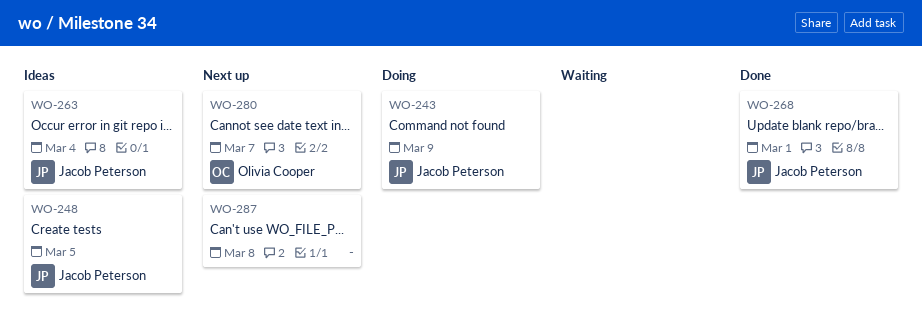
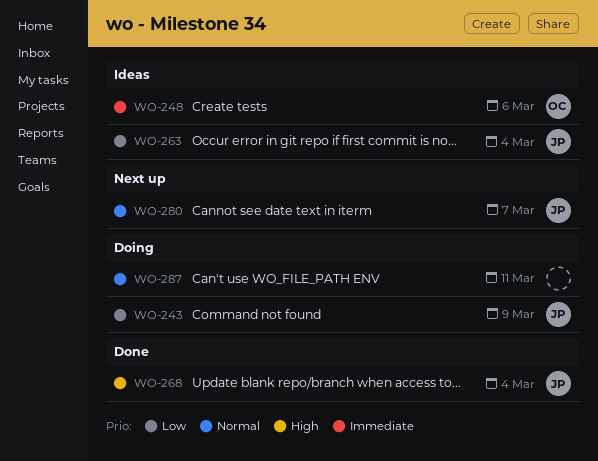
WO-248, owner: Jacob Peterson -> Olivia Cooper
WO-248, due: Mar 5 -> Mar 6
WO-268, due: Mar 1 -> Mar 4
WO-280, owner: Olivia Cooper -> Jacob Peterson
WO-287, status: Next up -> Doing
WO-287, due: Mar 8 -> Mar 11

